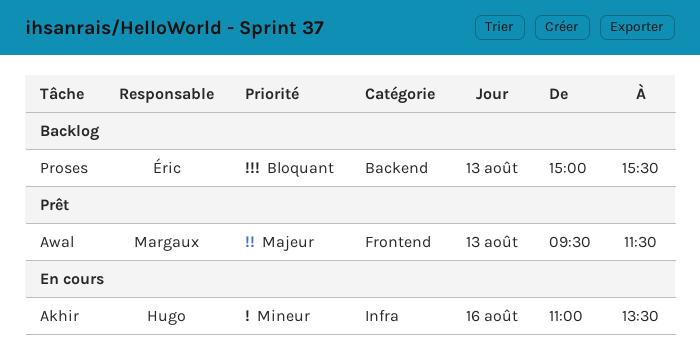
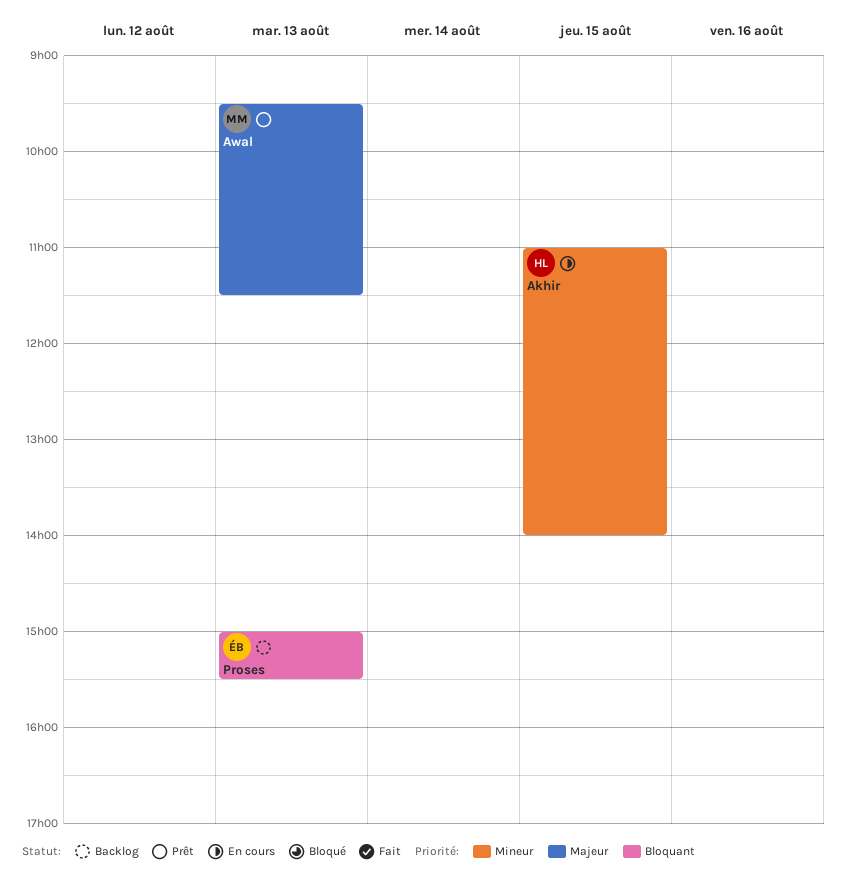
Akhir, day: Aug 16 -> Aug 15
Akhir, ends: 13:30 -> 14:00

